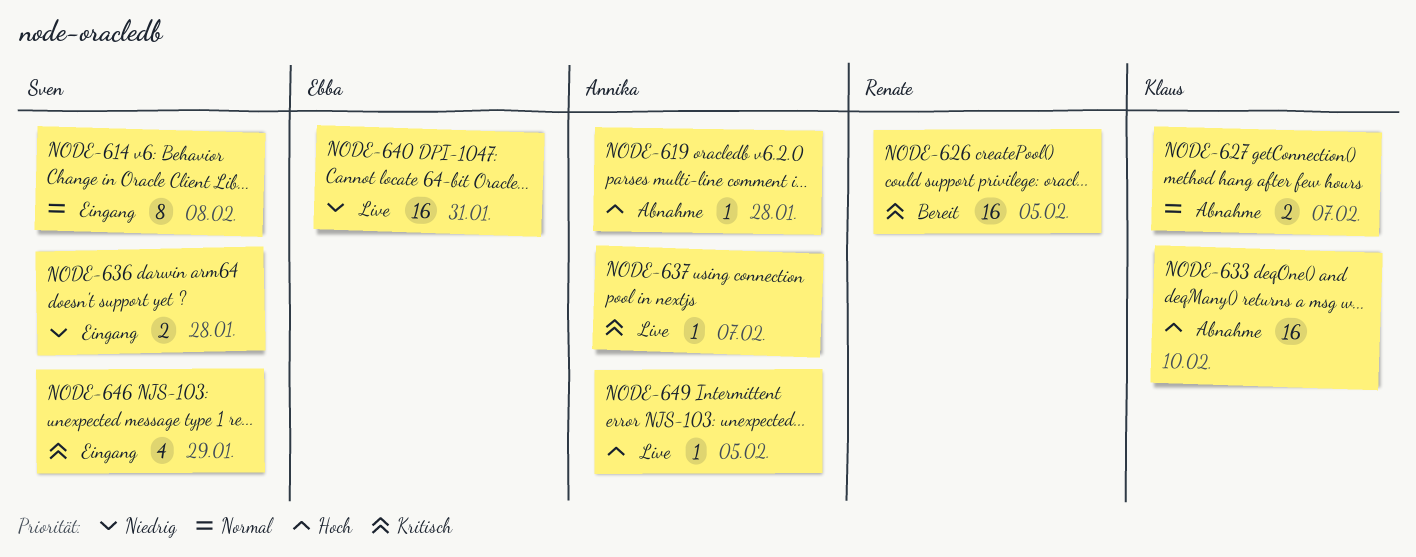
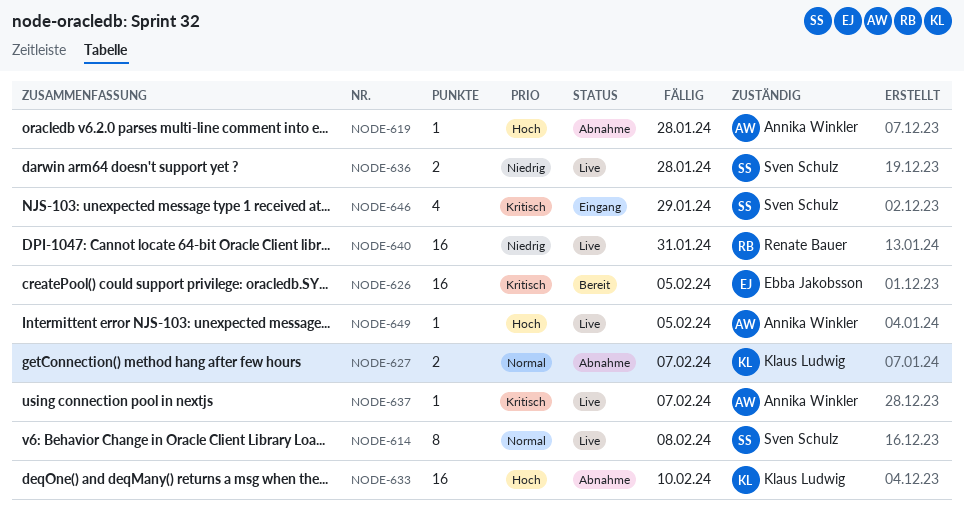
NODE-614, status: Eingang -> Live
NODE-626, owner: Renate Bauer -> Ebba Jakobsson
NODE-636, status: Eingang -> Live
NODE-640, owner: Ebba Jakobsson -> Renate Bauer

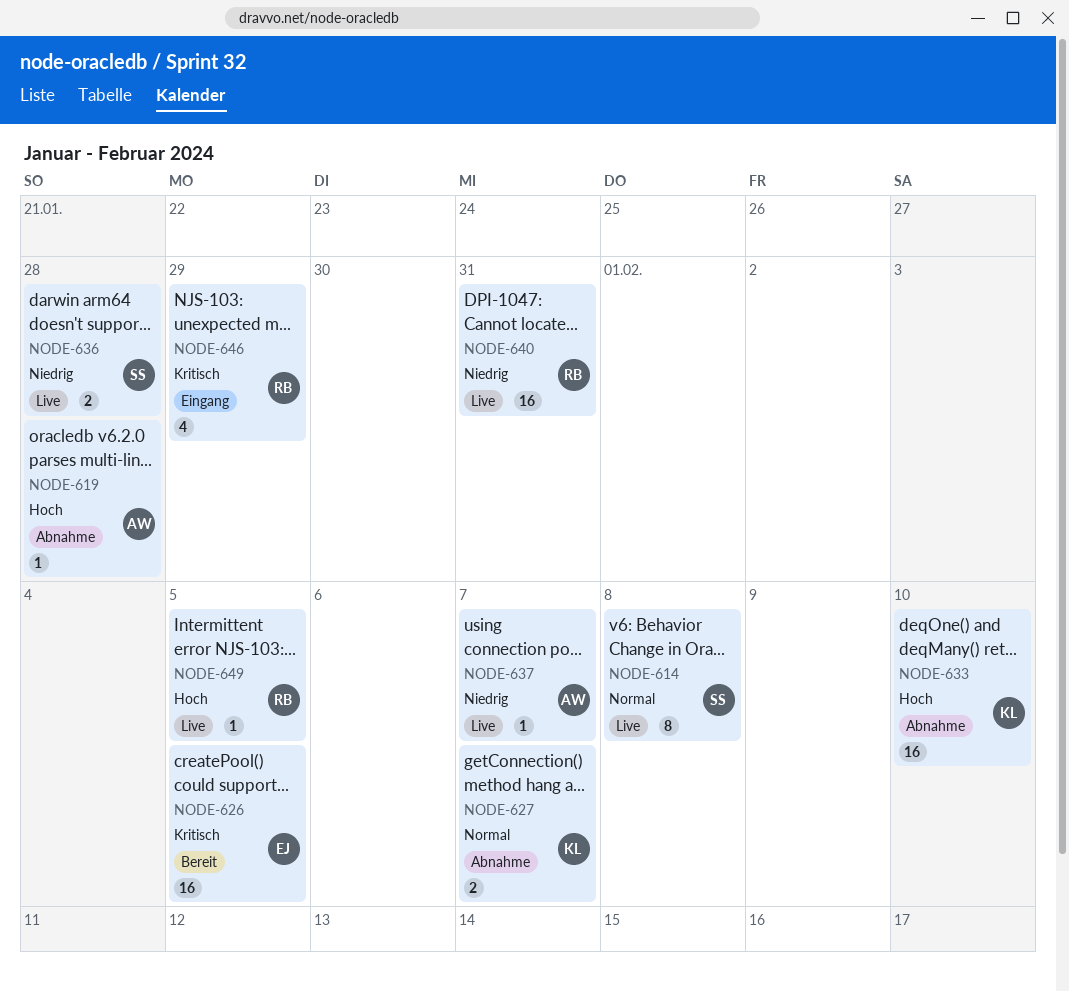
NODE-637, priority: Kritisch -> Niedrig
NODE-646, owner: Sven Schulz -> Renate Bauer
NODE-649, owner: Annika Winkler -> Renate Bauer

